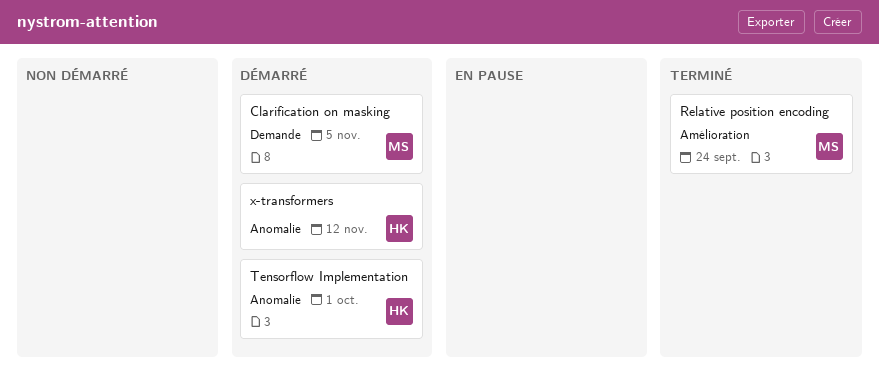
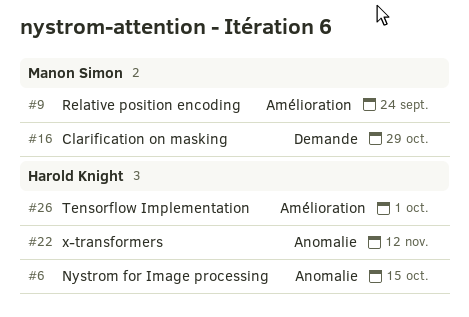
Clarification on masking, due: Nov 5 -> Oct 29
Nystrom for Image processing: none -> present
Tensorflow Implementation, label: Anomalie -> Amélioration

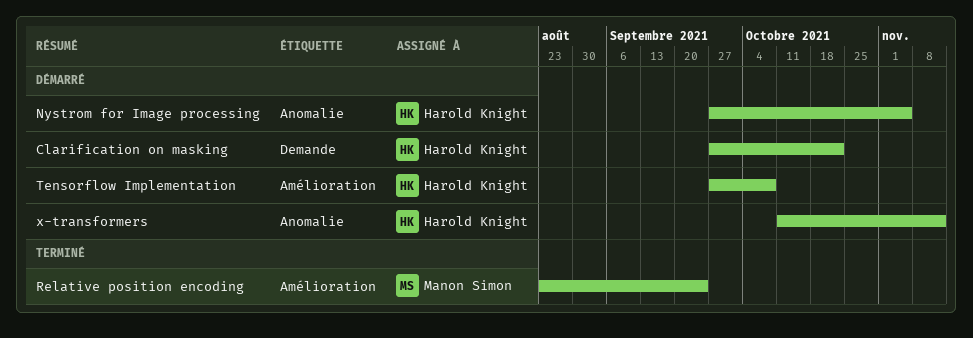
Clarification on masking, owner: Manon Simon -> Harold Knight
Clarification on masking, due: Oct 29 -> Oct 22
Nystrom for Image processing, due: Oct 15 -> Nov 5
Tensorflow Implementation, due: Oct 1 -> Oct 8

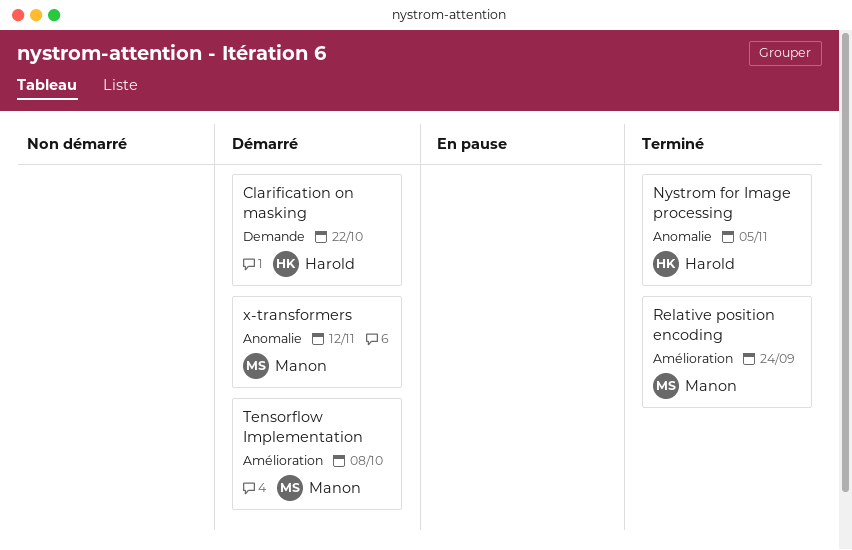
Nystrom for Image processing, status: Démarré -> Terminé
Tensorflow Implementation, owner: Harold Knight -> Manon Simon
x-transformers, owner: Harold Knight -> Manon Simon

